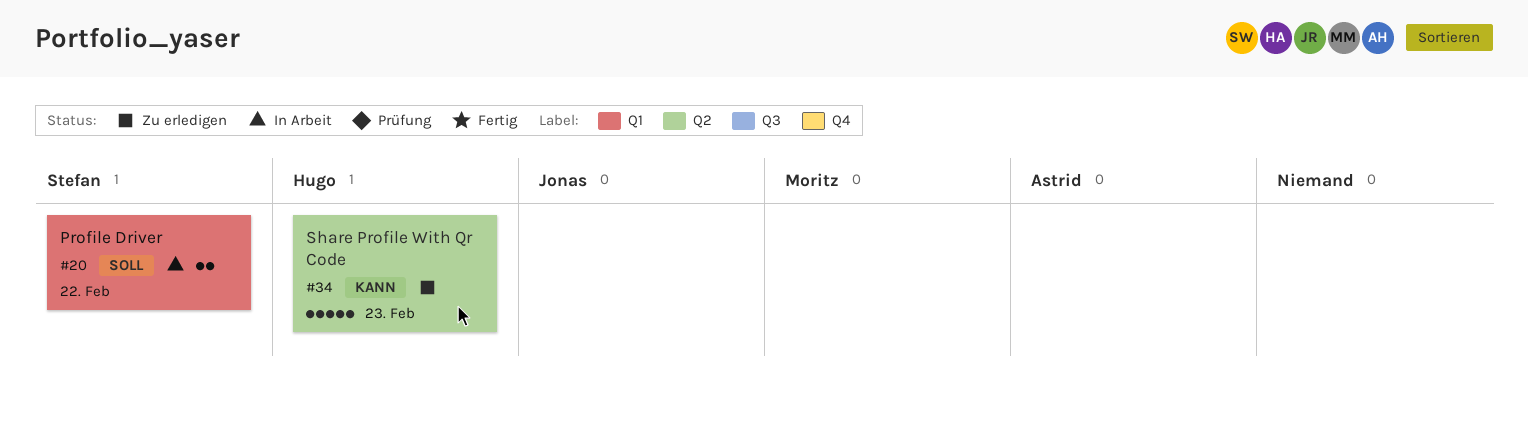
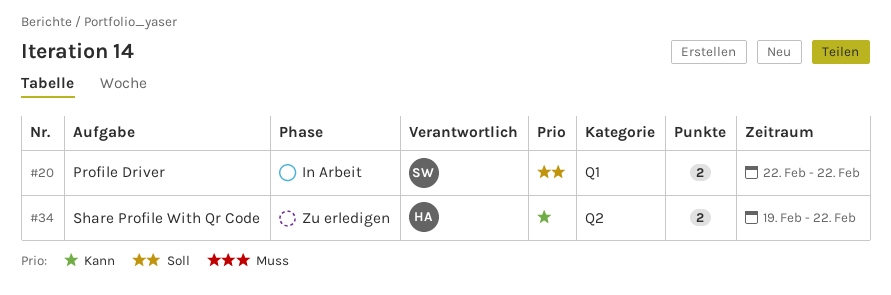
#34, estimate: 5 -> 2
#34, due: Feb 23 -> Feb 22

